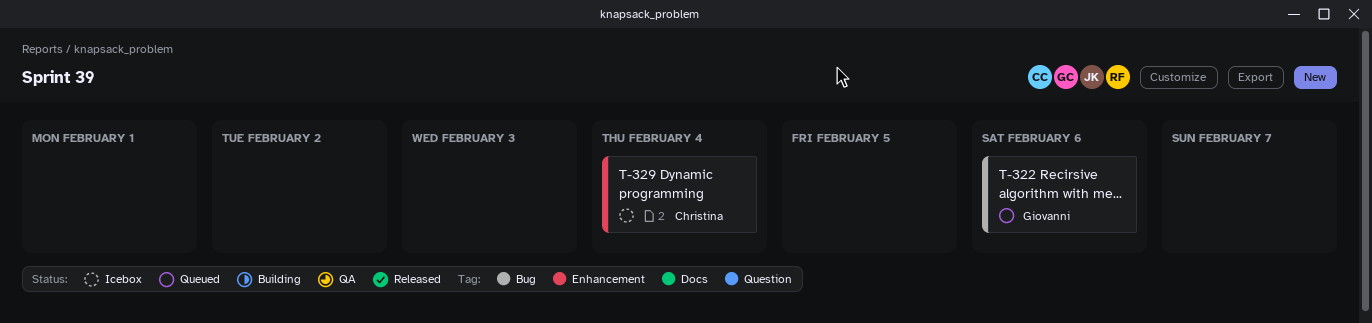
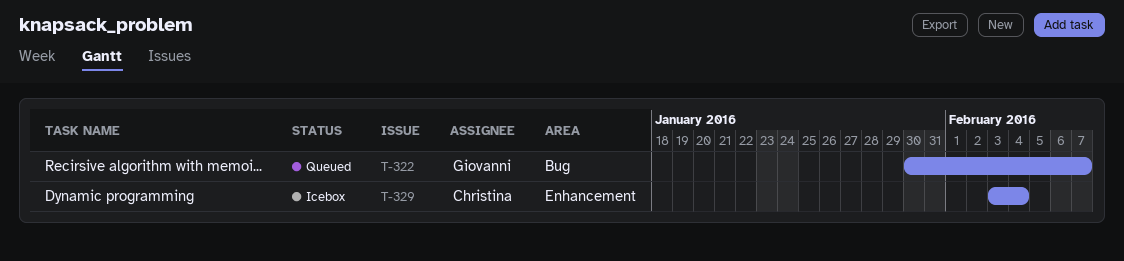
T-322, due: Feb 6 -> Feb 7

